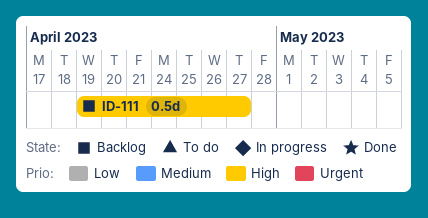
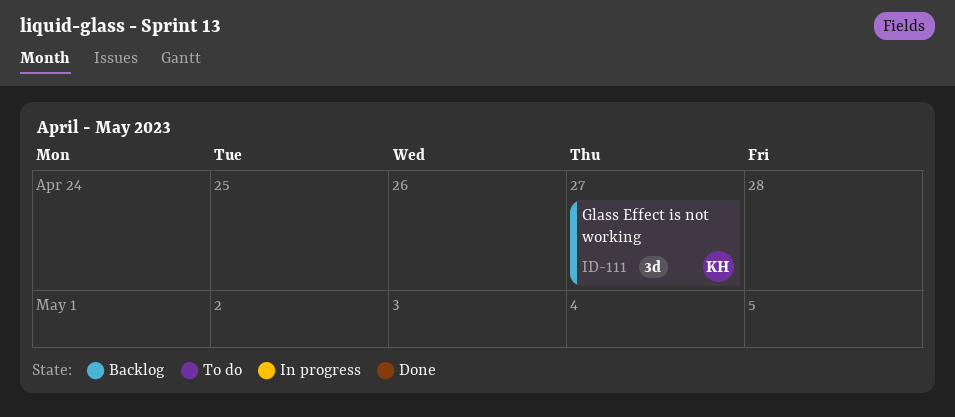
ID-111, estimate: 0.5d -> 3d

